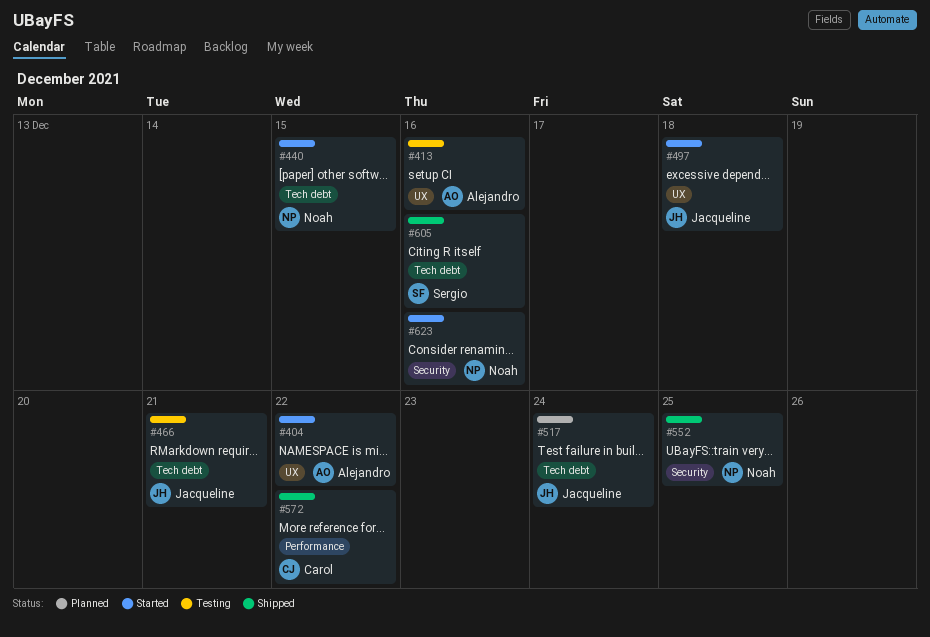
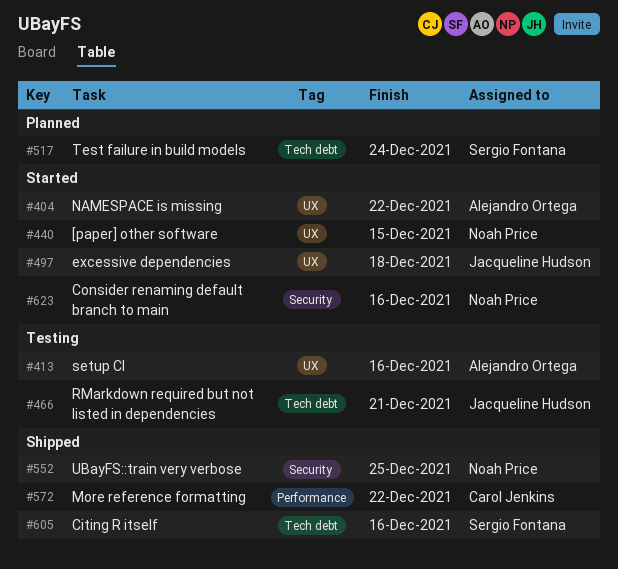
#440, label: Tech debt -> UX
#517, owner: Jacqueline Hudson -> Sergio Fontana

